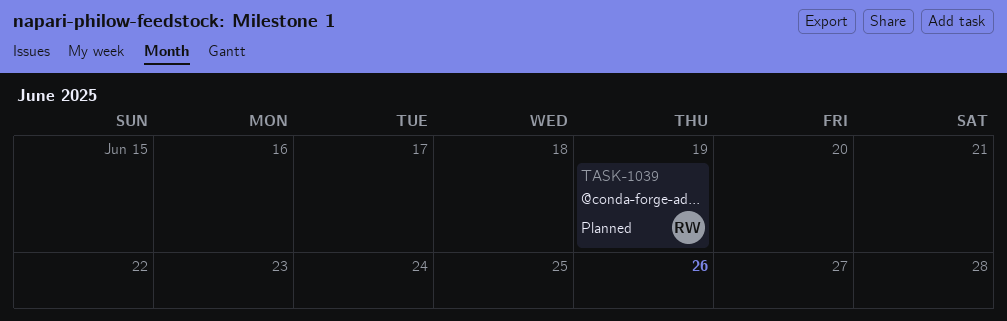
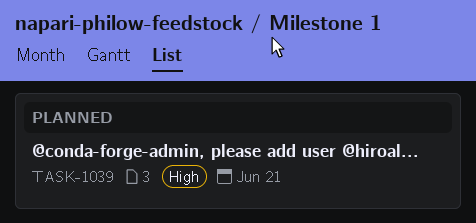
TASK-1039, due: Jun 19 -> Jun 21

